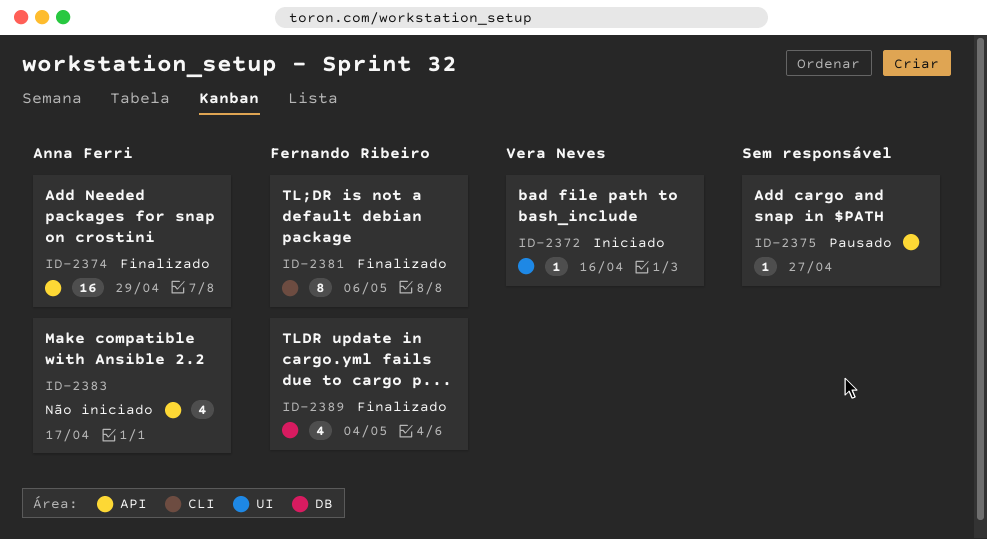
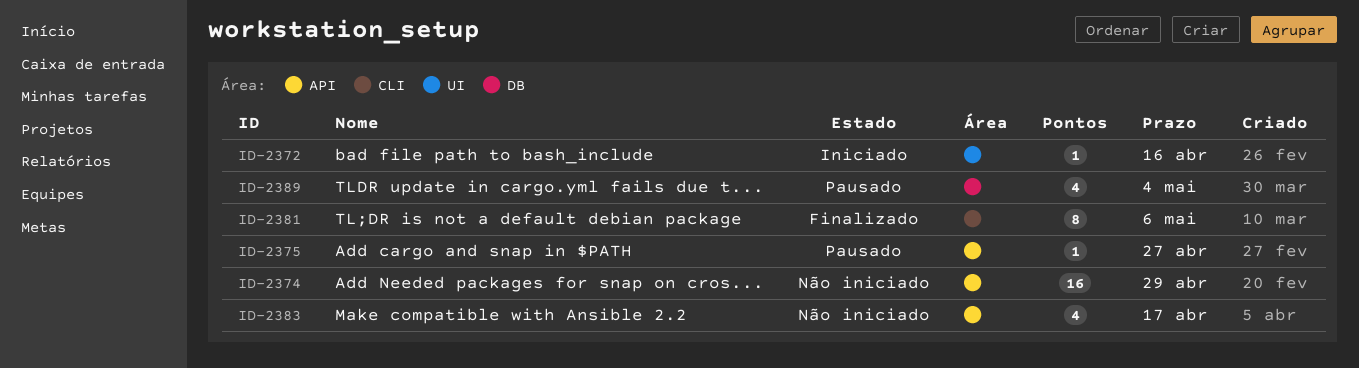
ID-2374, status: Finalizado -> Não iniciado
ID-2389, status: Finalizado -> Pausado

